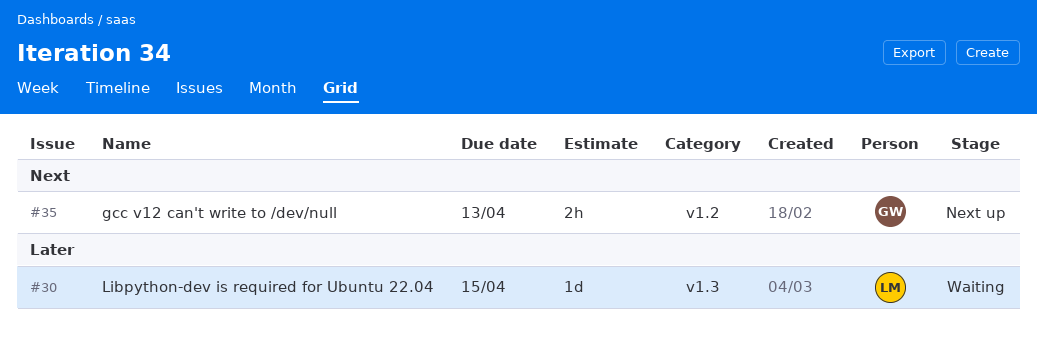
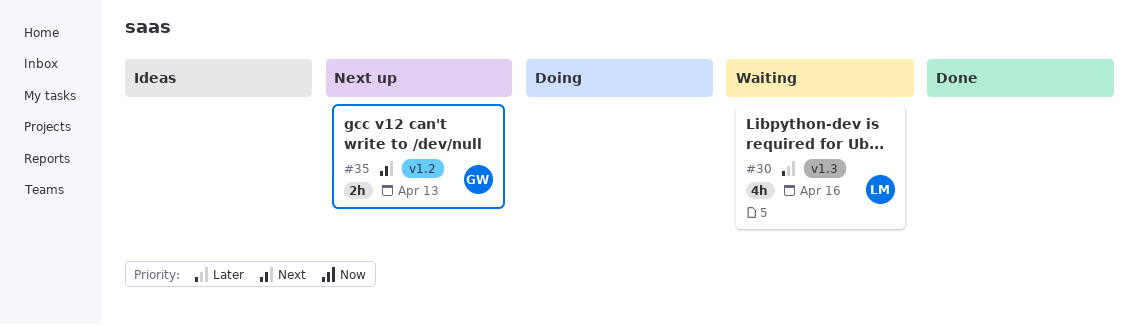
#30, estimate: 1d -> 4h
#30, due: Apr 15 -> Apr 16

